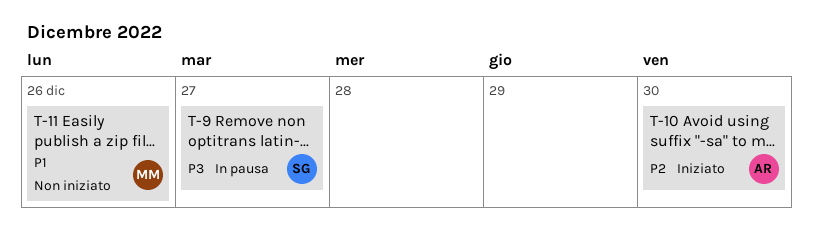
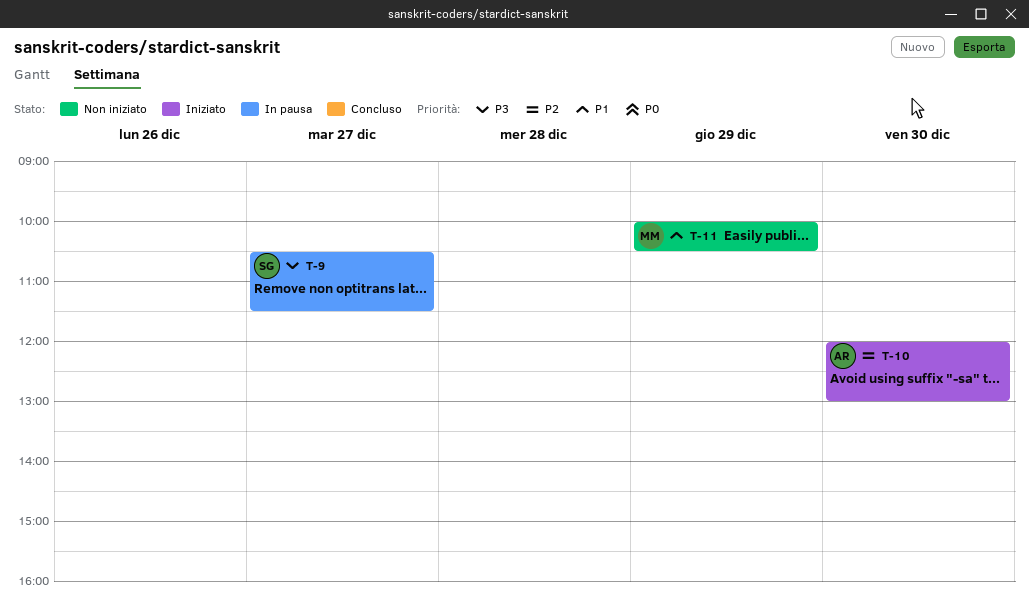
T-11, day: Dec 26 -> Dec 29

